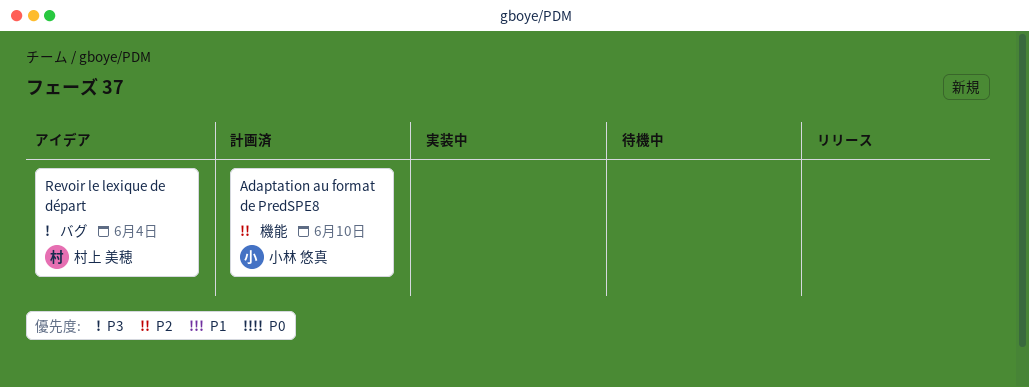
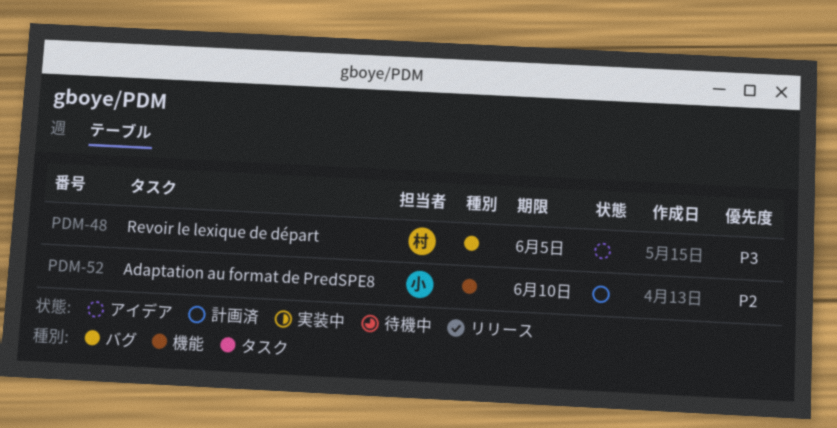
Revoir le lexique de départ, due: Jun 4 -> Jun 5

